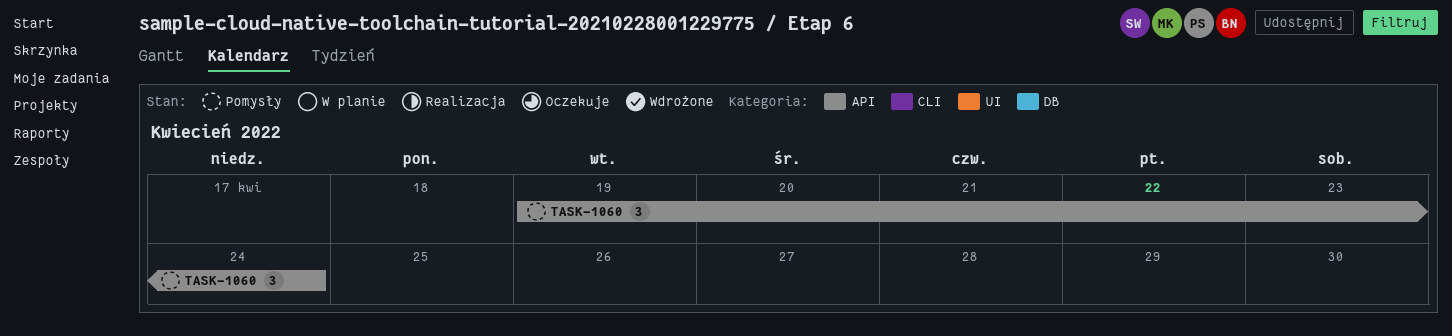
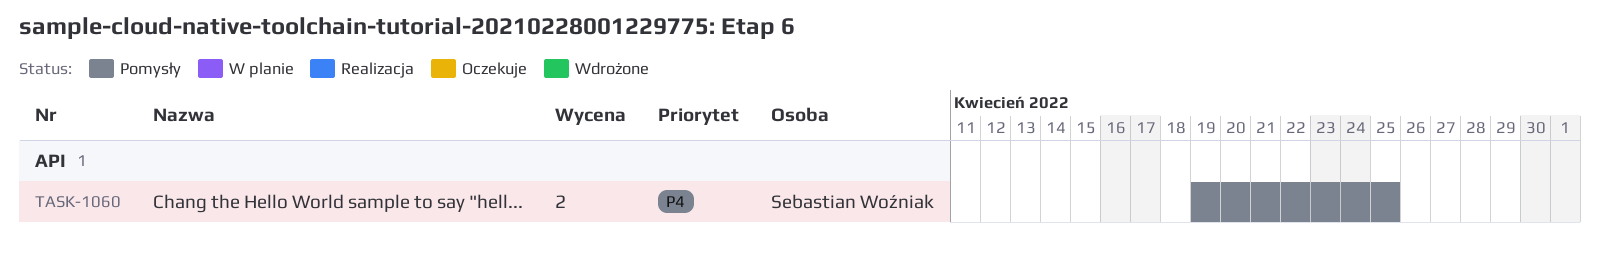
TASK-1060, estimate: 3 -> 2
TASK-1060, due: Apr 24 -> Apr 25

